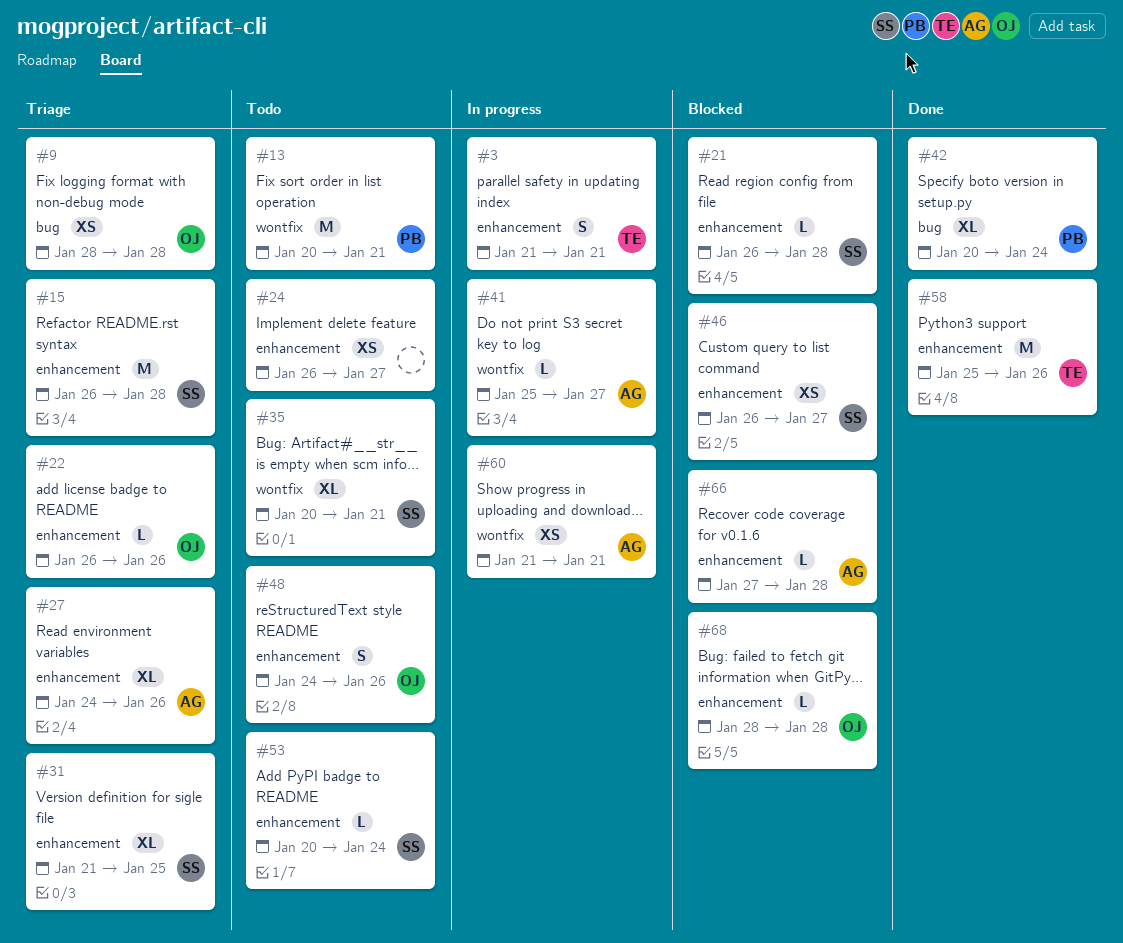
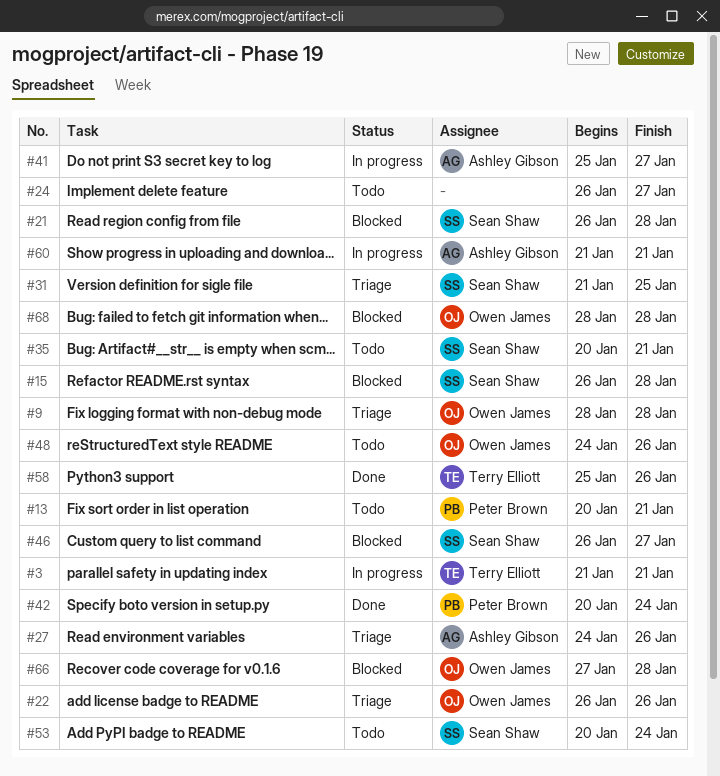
#15, status: Triage -> Blocked
#66, owner: Ashley Gibson -> Owen James

